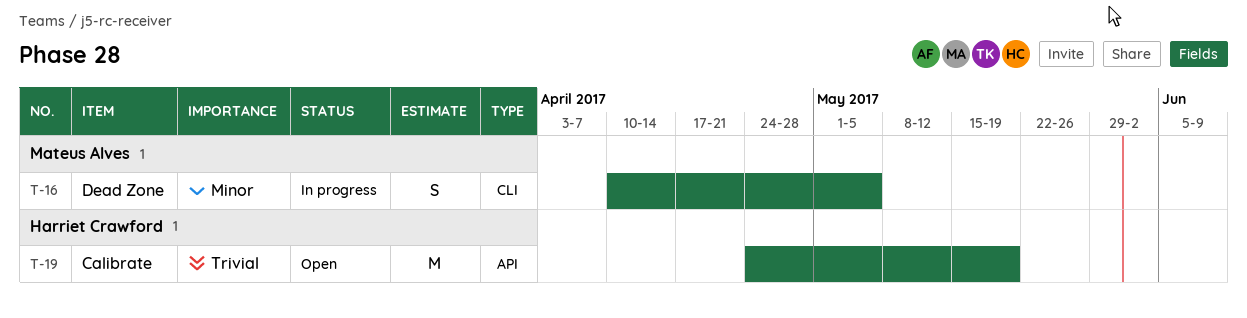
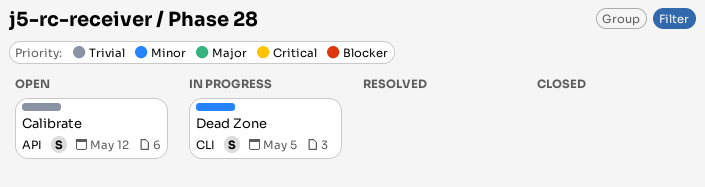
Calibrate, estimate: M -> S
Calibrate, due: May 19 -> May 12

